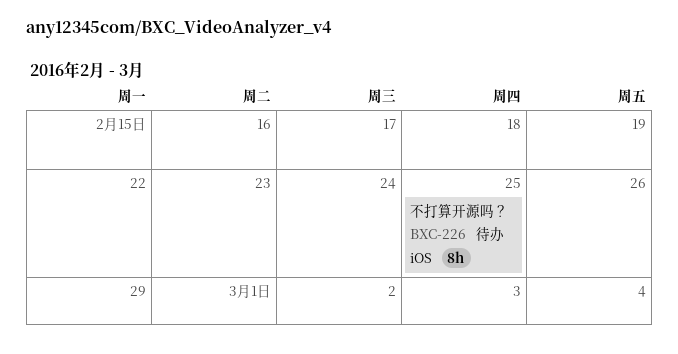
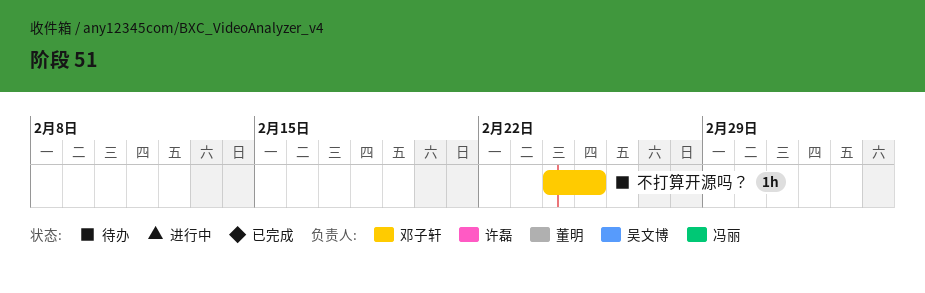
不打算开源吗？, estimate: 8h -> 1h

